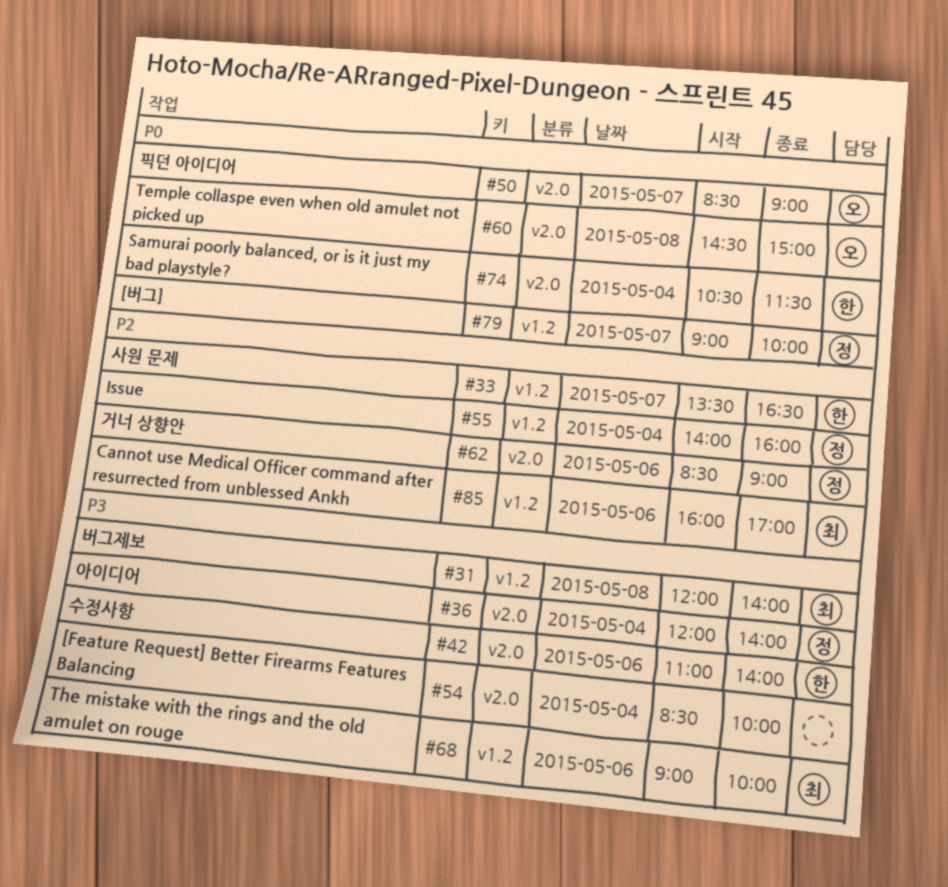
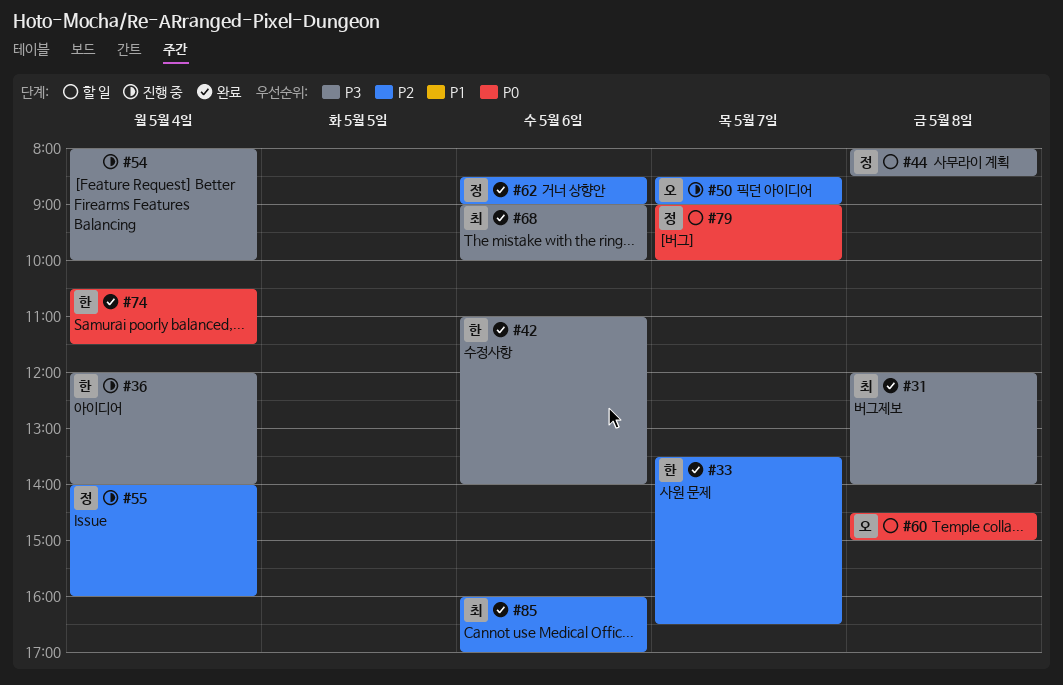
#36, owner: 정 -> 한
#44: none -> present
#50, priority: P0 -> P2
#54, begins: 08:30 -> 08:00

